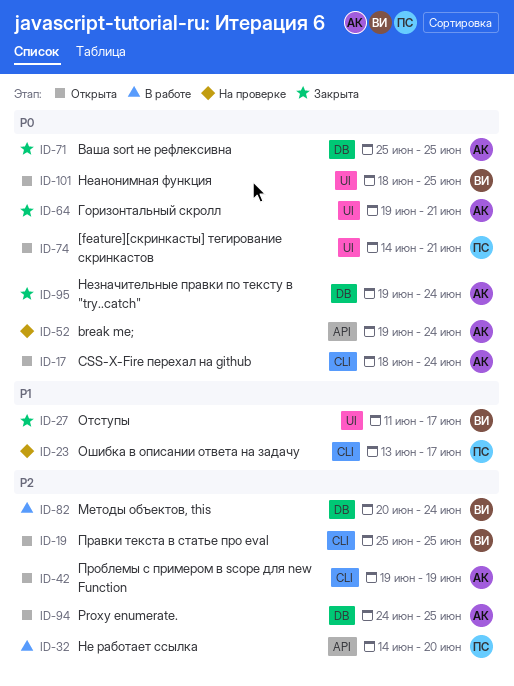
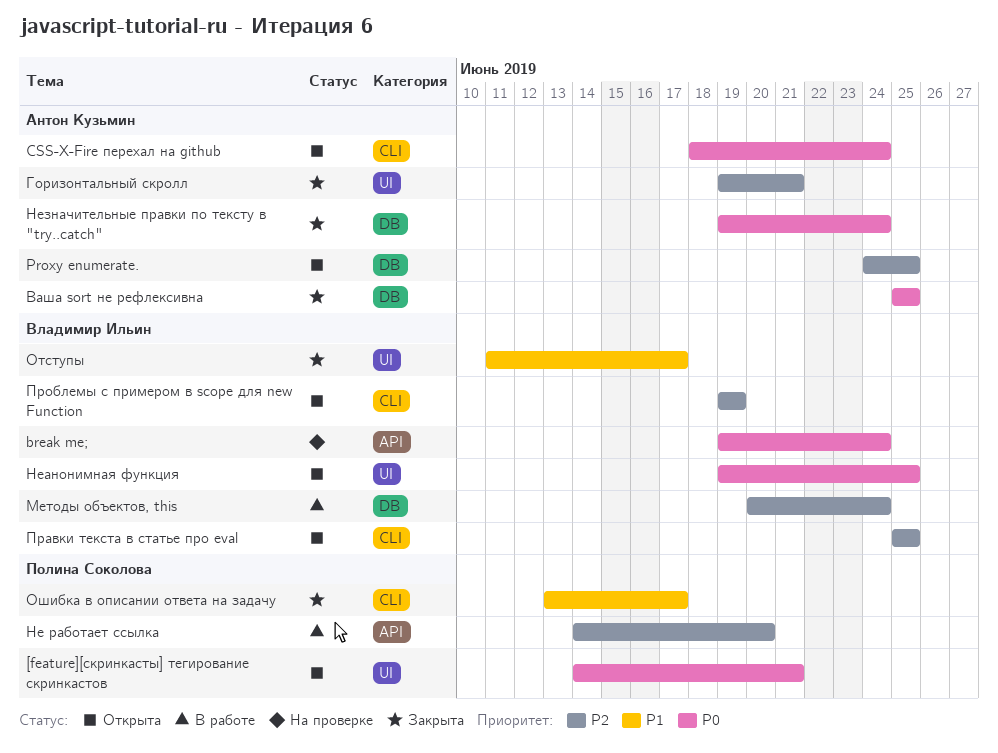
break me;, owner: Антон Кузьмин -> Владимир Ильин
Горизонтальный скролл, priority: P0 -> P2
Неанонимная функция, start: Jun 18 -> Jun 19
Ошибка в описании ответа на задачу, status: На проверке -> Закрыта
Проблемы с примером в scope для new Function, owner: Антон Кузьмин -> Владимир Ильин

